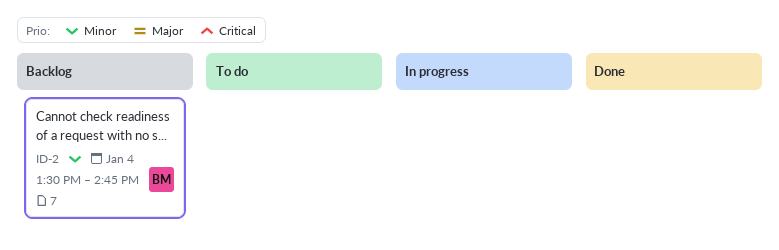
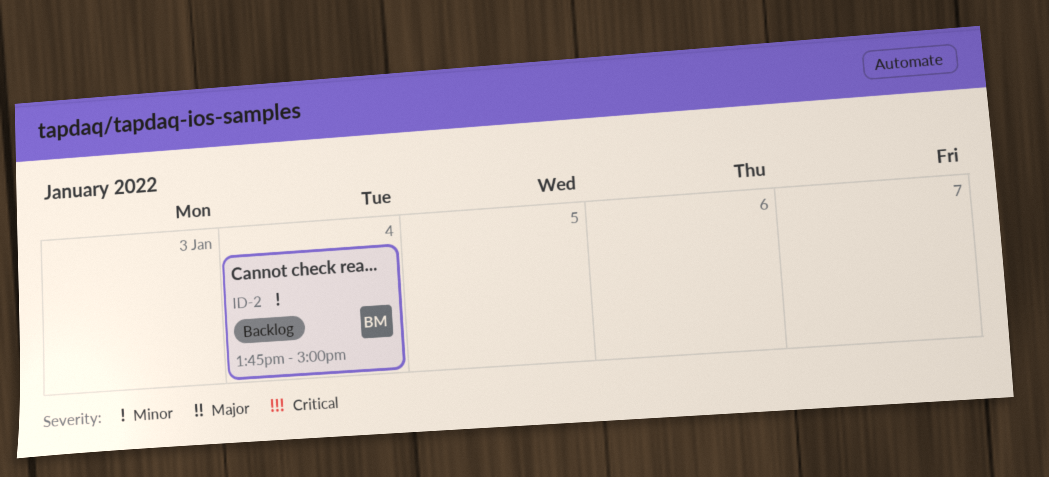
ID-2, begins: 13:30 -> 13:45
ID-2, ends: 14:45 -> 15:00

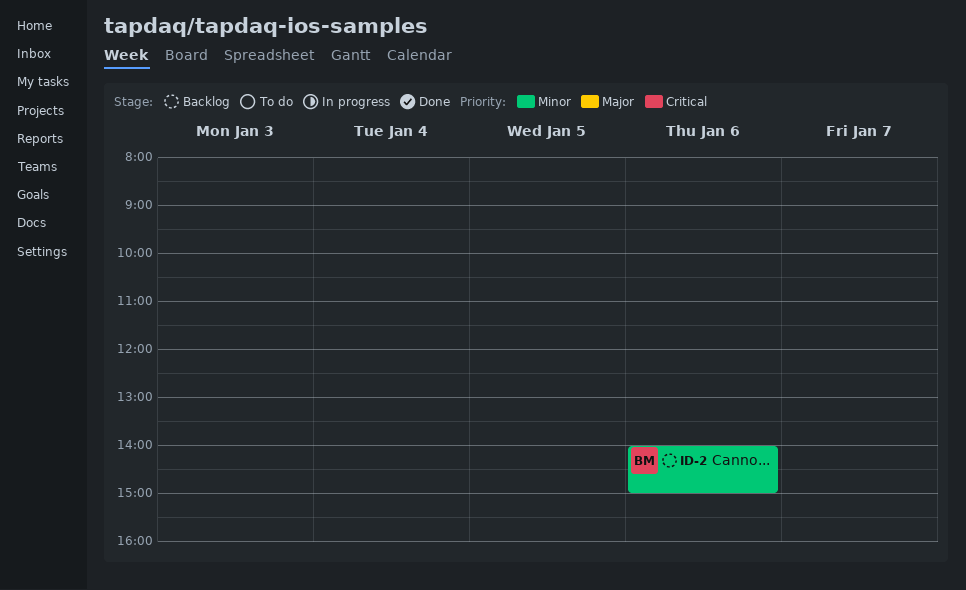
ID-2, day: Jan 4 -> Jan 6
ID-2, begins: 13:45 -> 14:00

